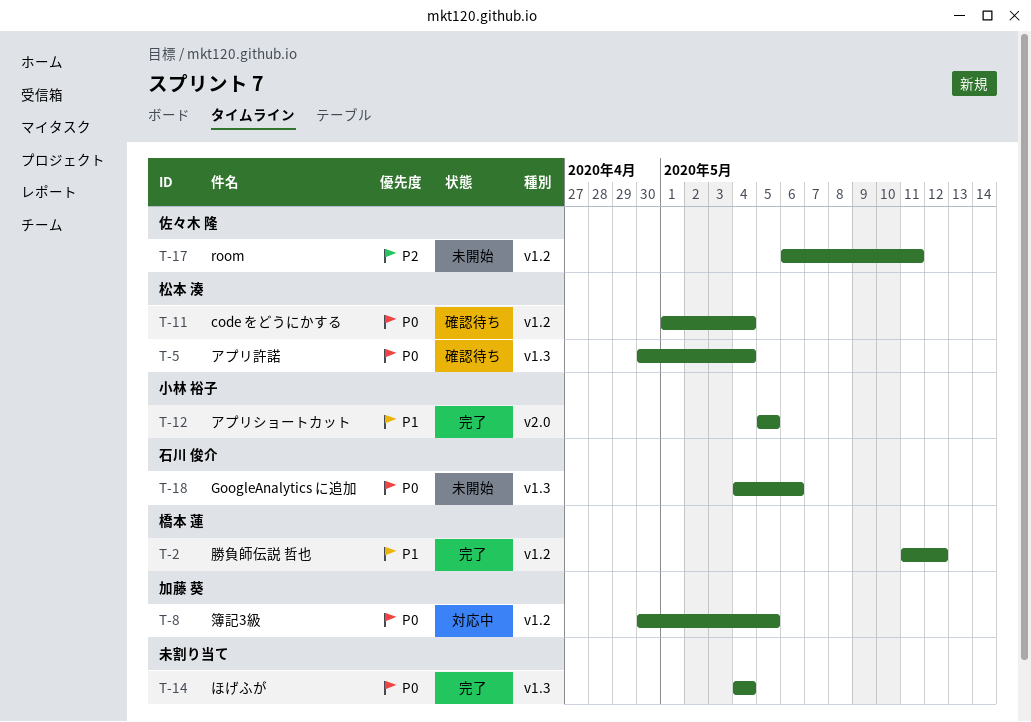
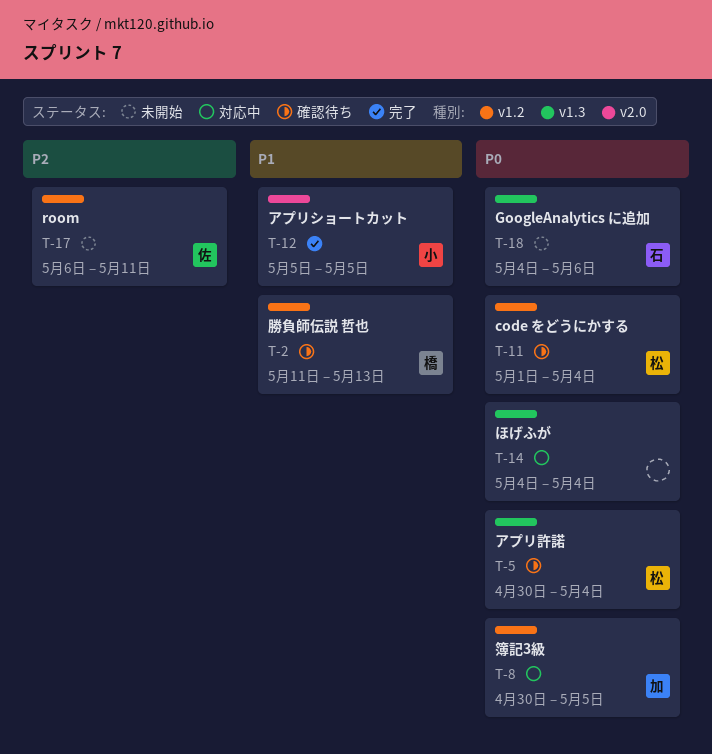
T-2, status: 完了 -> 確認待ち
T-2, due: May 12 -> May 13
T-14, status: 完了 -> 対応中

